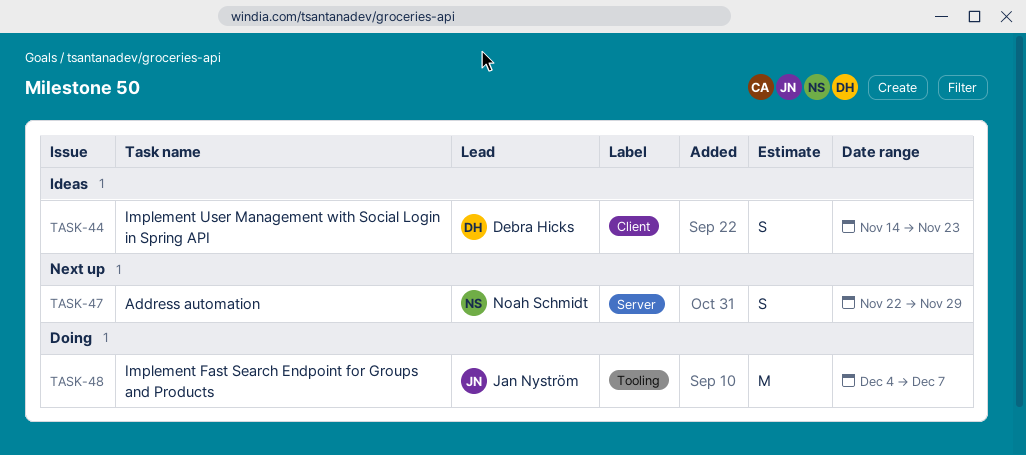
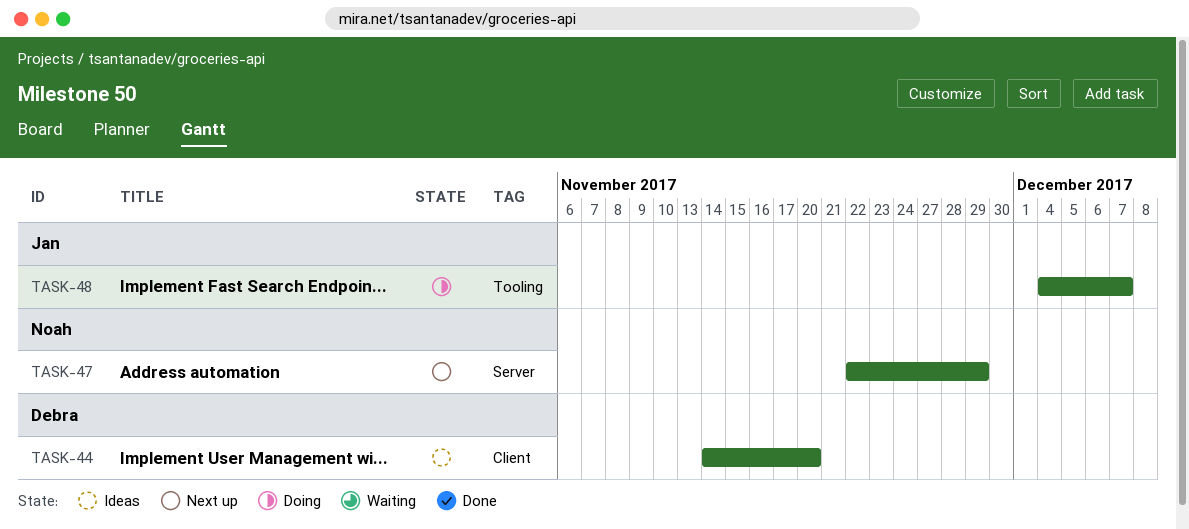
TASK-44, due: Nov 23 -> Nov 20

